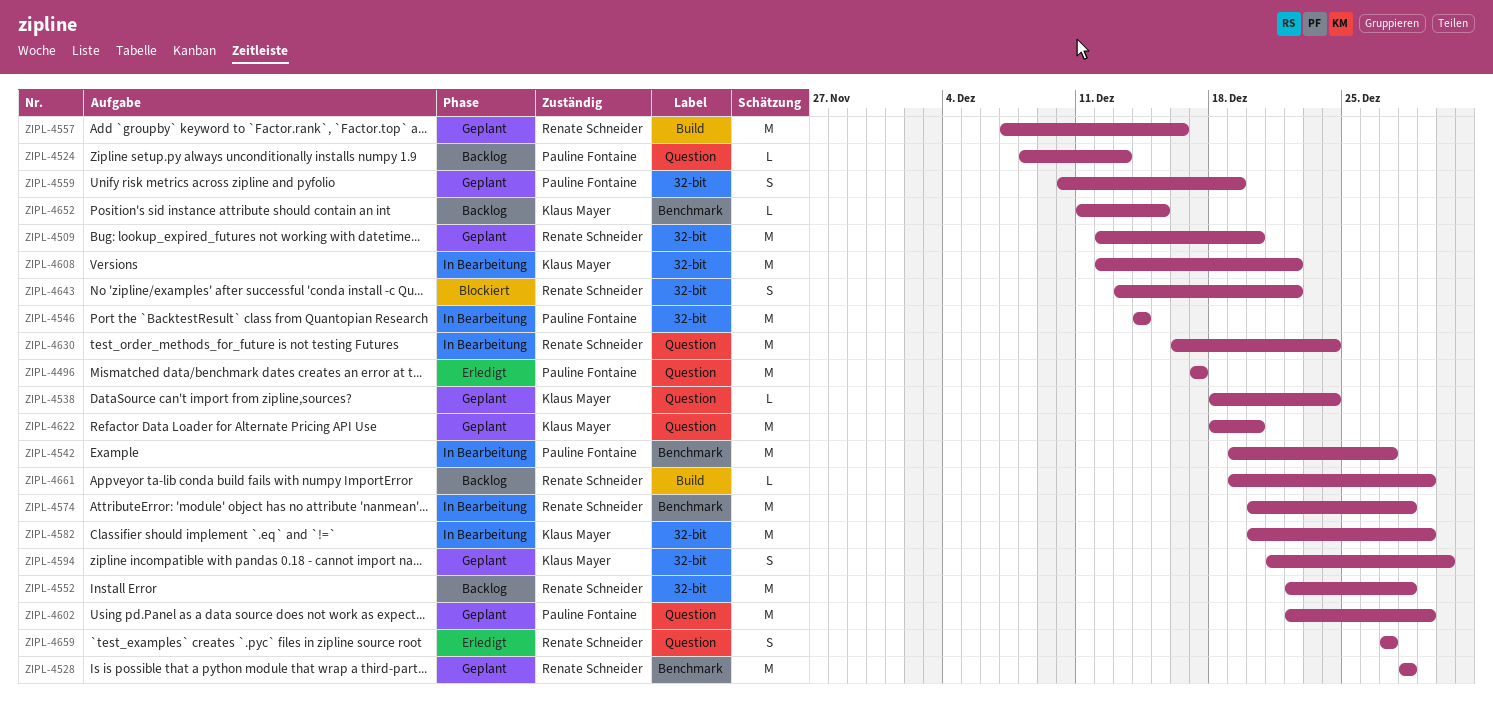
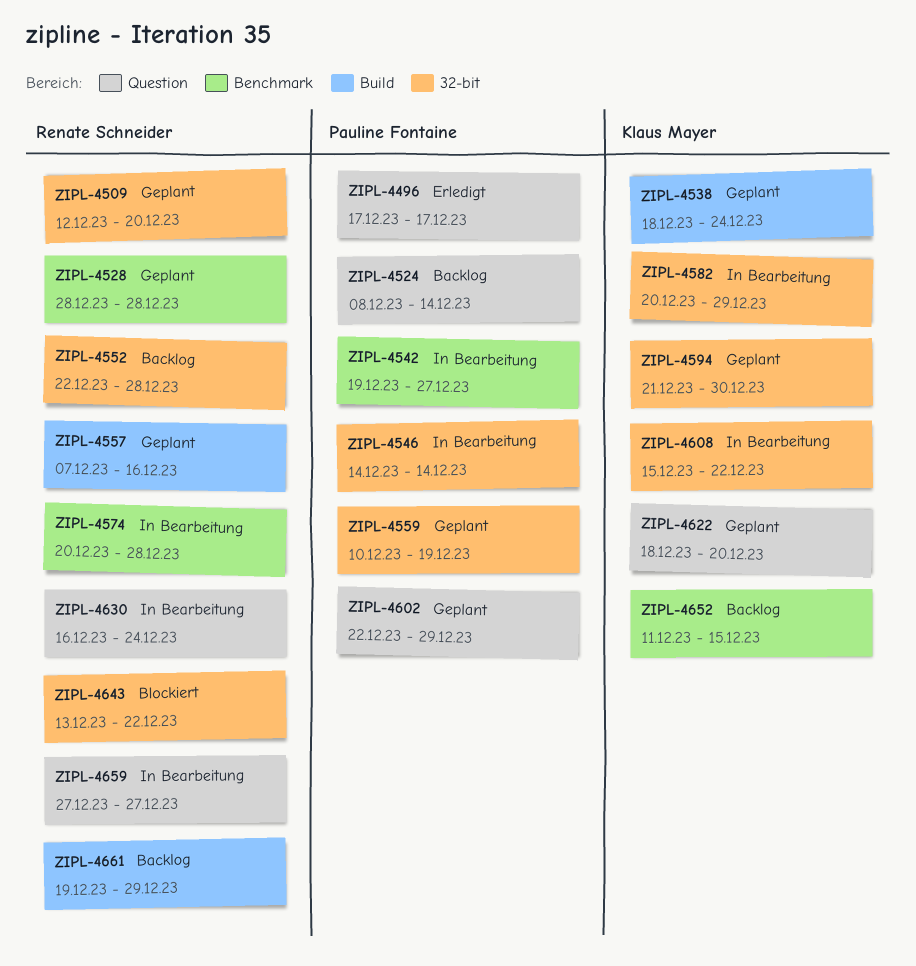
ZIPL-4524, due: Dec 13 -> Dec 14
ZIPL-4538, label: Question -> Build
ZIPL-4608, start: Dec 12 -> Dec 15
ZIPL-4659, status: Erledigt -> In Bearbeitung

